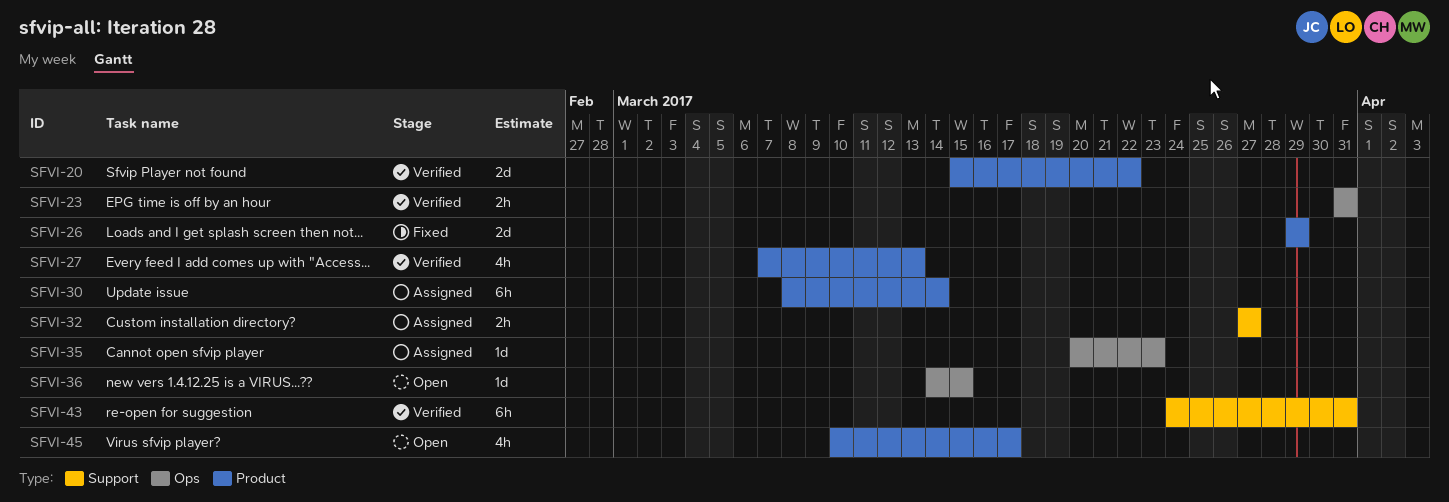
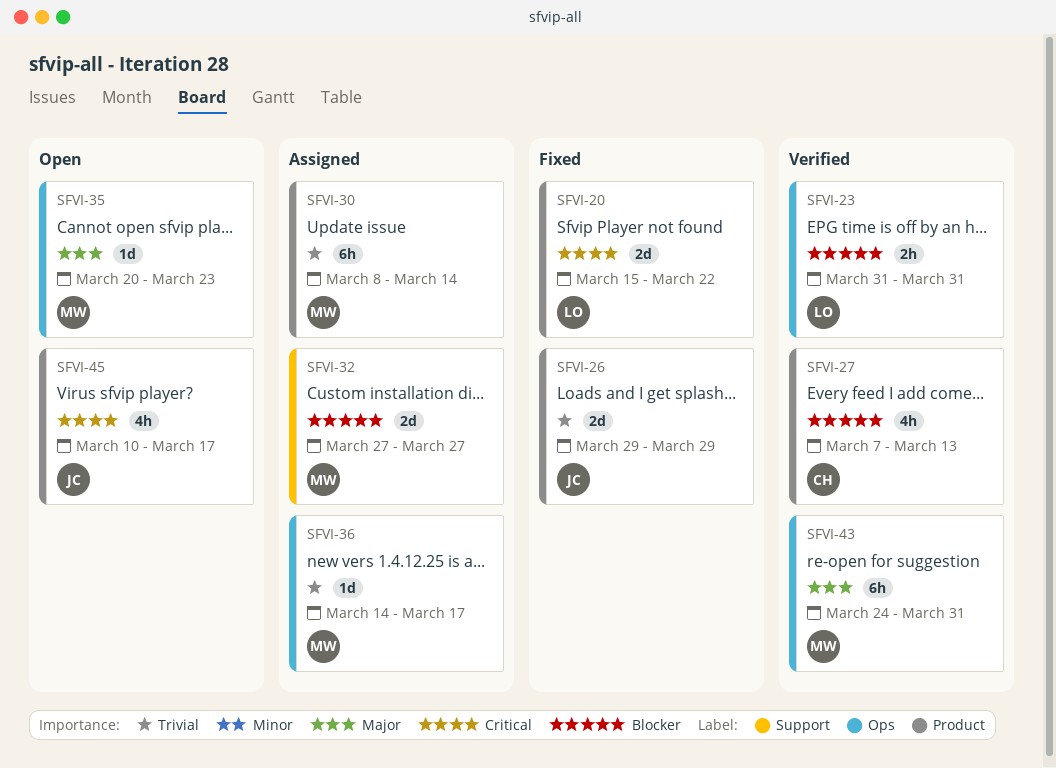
SFVI-20, status: Verified -> Fixed
SFVI-32, estimate: 2h -> 2d
SFVI-35, status: Assigned -> Open
SFVI-36, status: Open -> Assigned
SFVI-36, due: Mar 15 -> Mar 17
SFVI-43, label: Support -> Ops

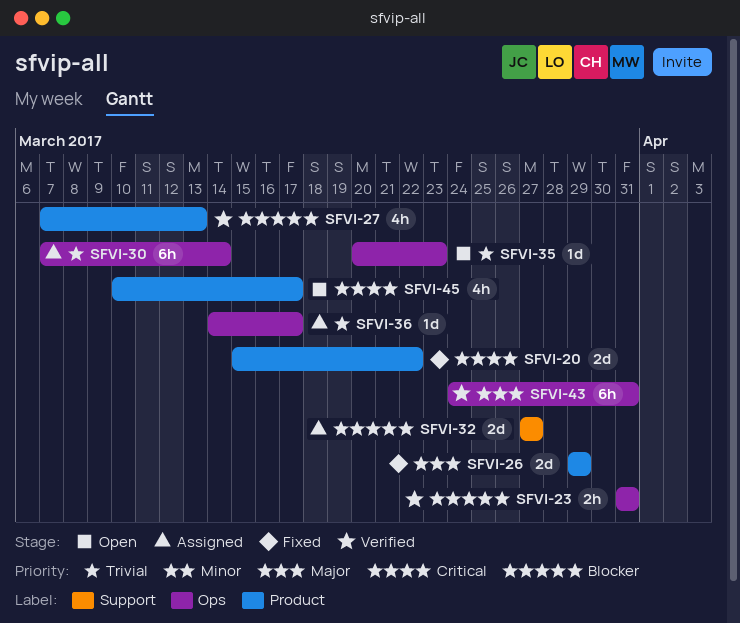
SFVI-26, priority: Trivial -> Major
SFVI-30, label: Product -> Ops
SFVI-30, start: Mar 8 -> Mar 7
SFVI-35, priority: Major -> Trivial

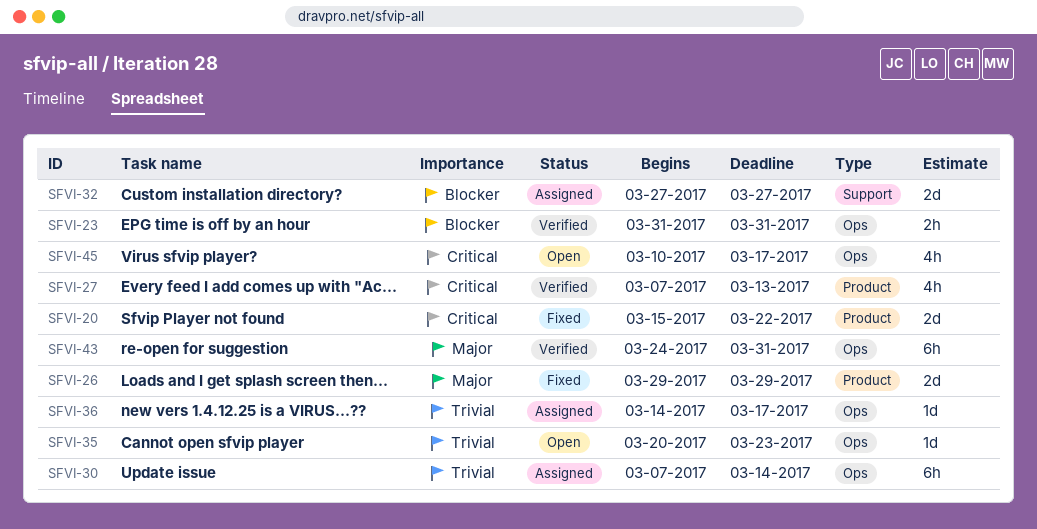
SFVI-27, priority: Blocker -> Critical
SFVI-45, label: Product -> Ops

